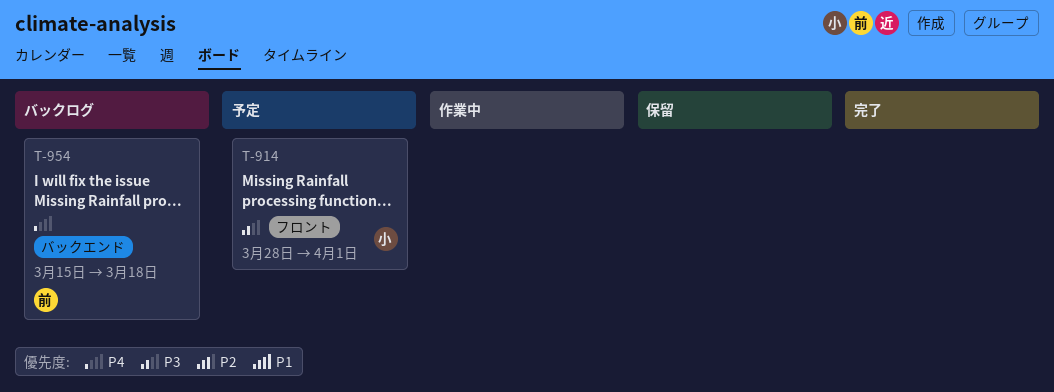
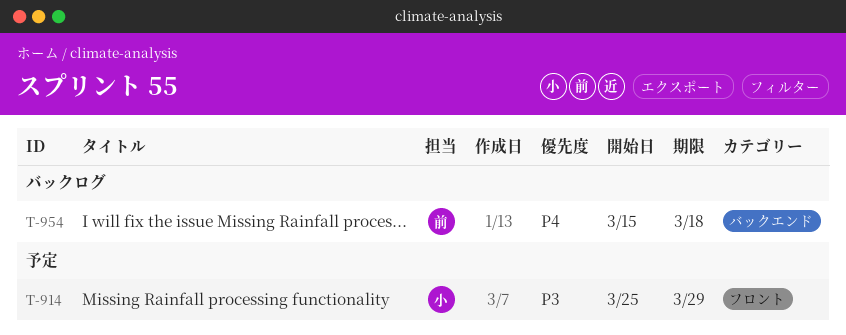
T-914, start: Mar 28 -> Mar 25
T-914, due: Apr 1 -> Mar 29

